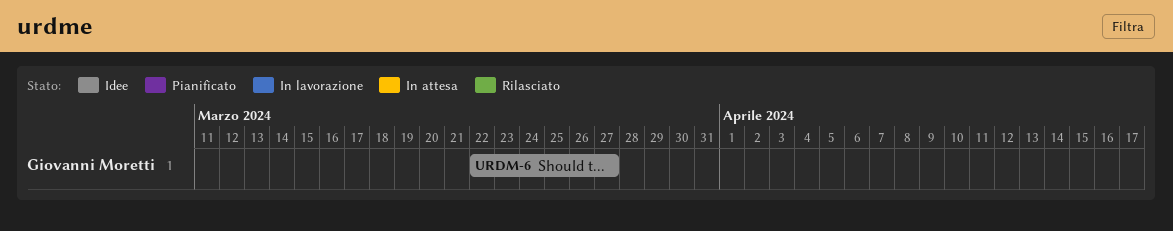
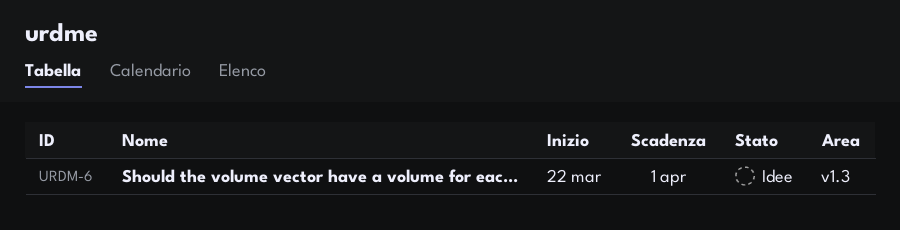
URDM-6, due: Mar 27 -> Apr 1

